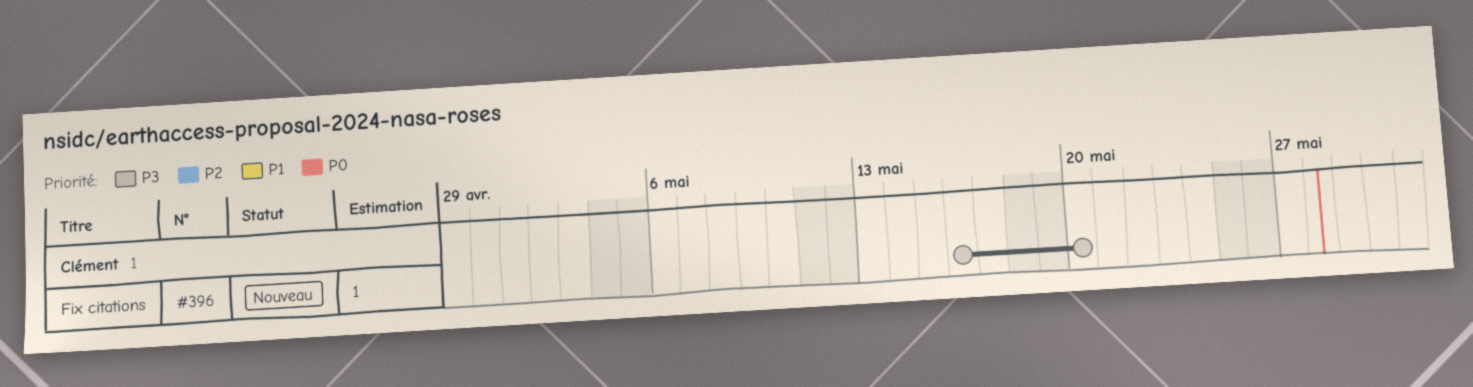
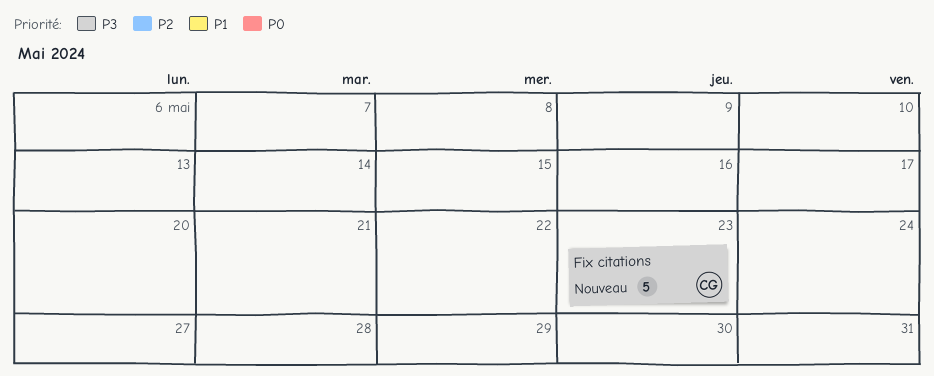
Fix citations, estimate: 1 -> 5
Fix citations, due: May 20 -> May 23

